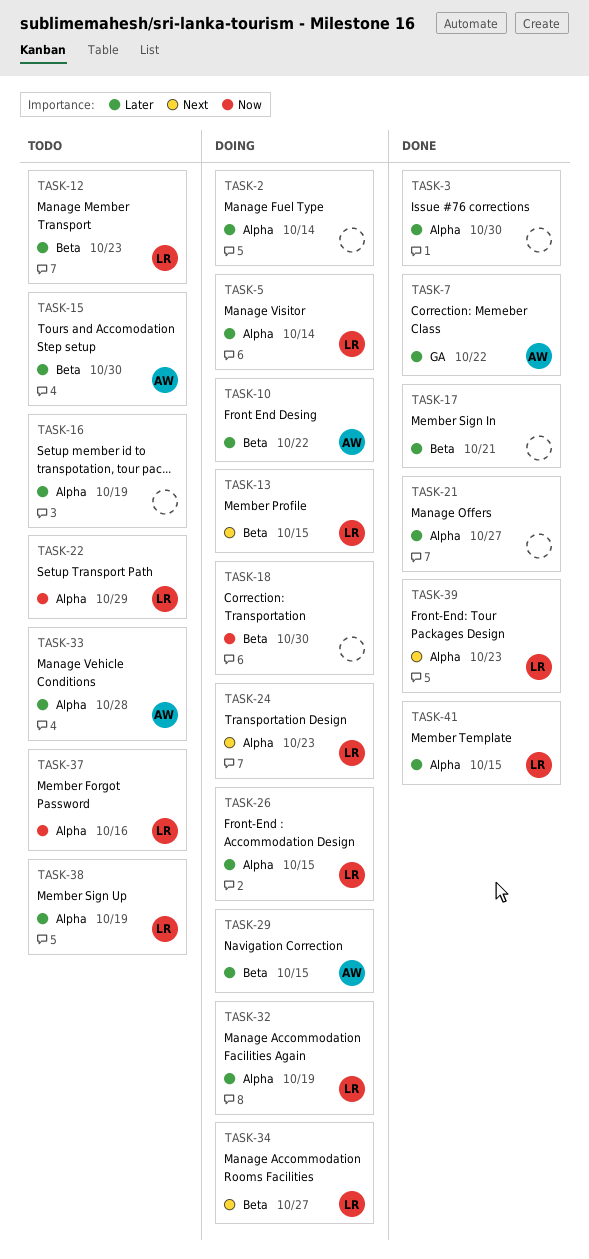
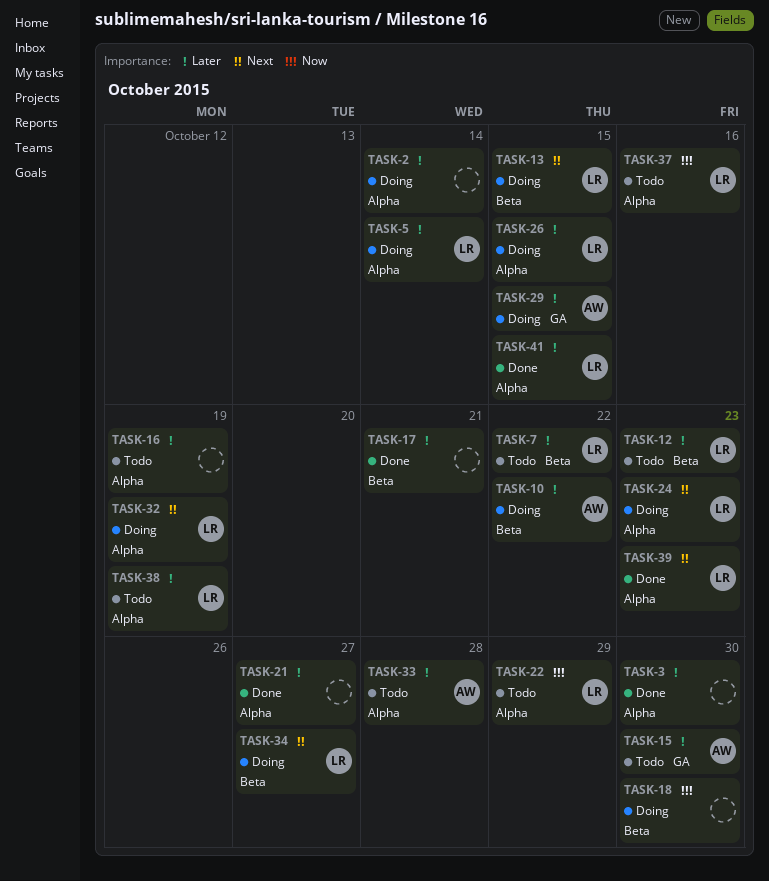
TASK-7, status: Done -> Todo
TASK-7, owner: AW -> LR
TASK-7, label: GA -> Beta
TASK-15, label: Beta -> GA
TASK-29, label: Beta -> GA
TASK-32, priority: Later -> Next

